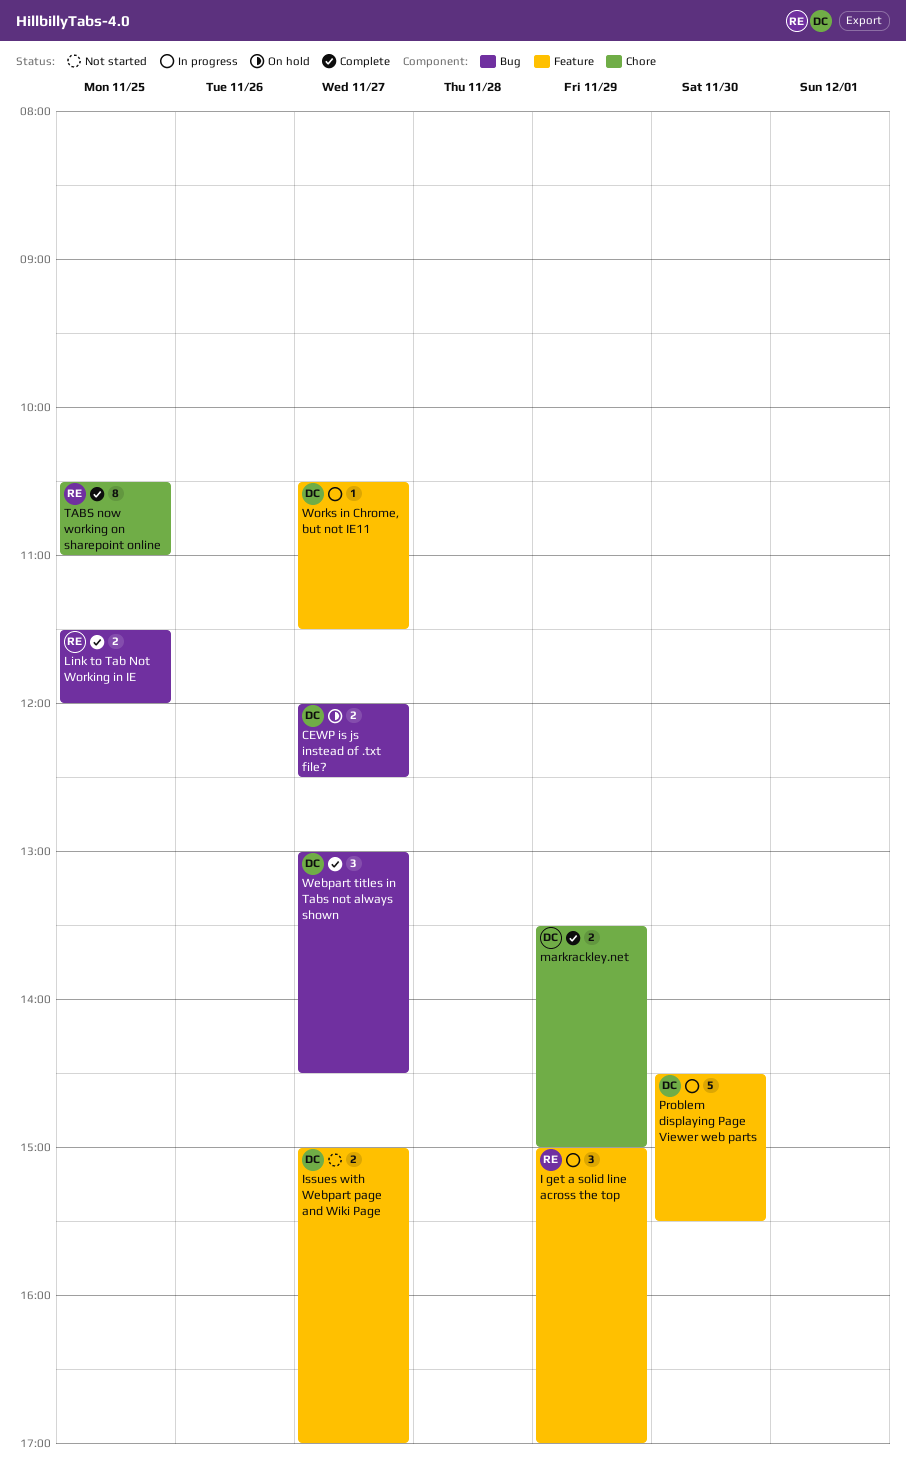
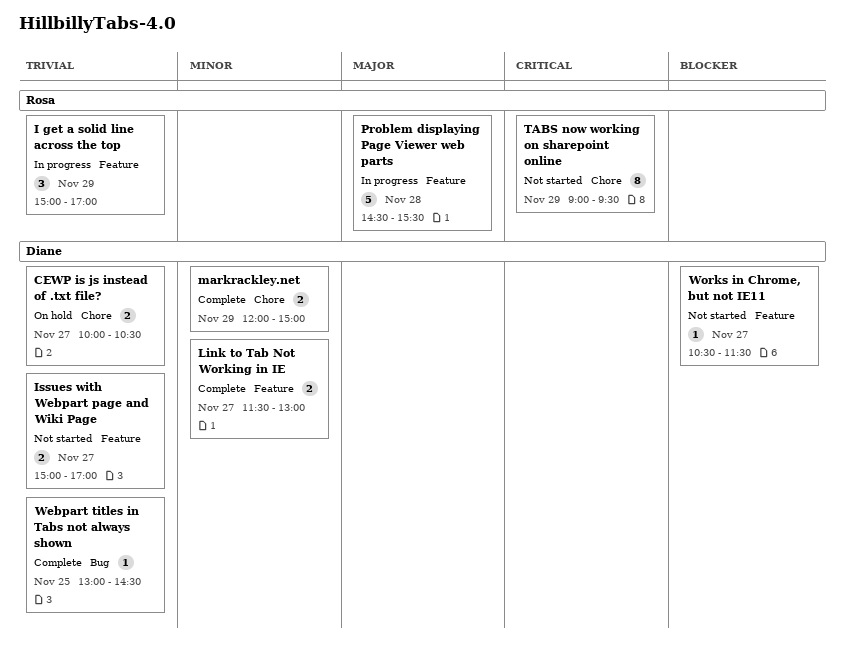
CEWP is js instead of .txt file?, label: Bug -> Chore
CEWP is js instead of .txt file?, begins: 12:00 -> 10:00
CEWP is js instead of .txt file?, ends: 12:30 -> 10:30
Link to Tab Not Working in IE, owner: Rosa -> Diane
Link to Tab Not Working in IE, label: Bug -> Feature
Link to Tab Not Working in IE, day: Nov 25 -> Nov 27
Link to Tab Not Working in IE, ends: 12:00 -> 13:00
markrackley.net, begins: 13:30 -> 12:00
Problem displaying Page Viewer web parts, owner: Diane -> Rosa
Problem displaying Page Viewer web parts, day: Nov 30 -> Nov 28
TABS now working on sharepoint online, status: Complete -> Not started
TABS now working on sharepoint online, day: Nov 25 -> Nov 29
TABS now working on sharepoint online, begins: 10:30 -> 09:00
TABS now working on sharepoint online, ends: 11:00 -> 09:30
Webpart titles in Tabs not always shown, estimate: 3 -> 1
Webpart titles in Tabs not always shown, day: Nov 27 -> Nov 25
Works in Chrome, but not IE11, status: In progress -> Not started

